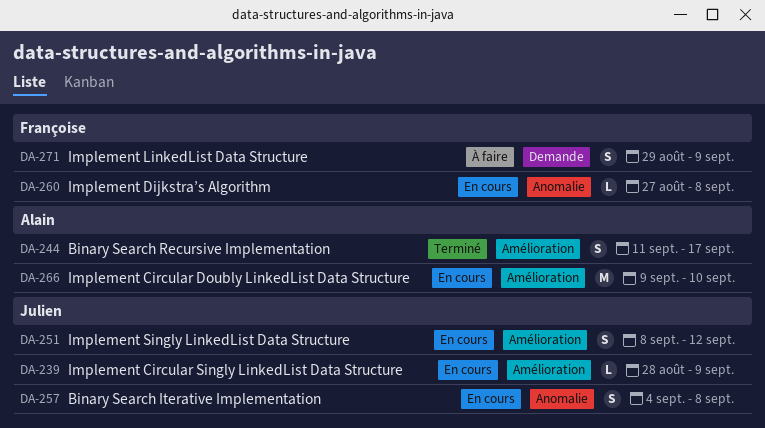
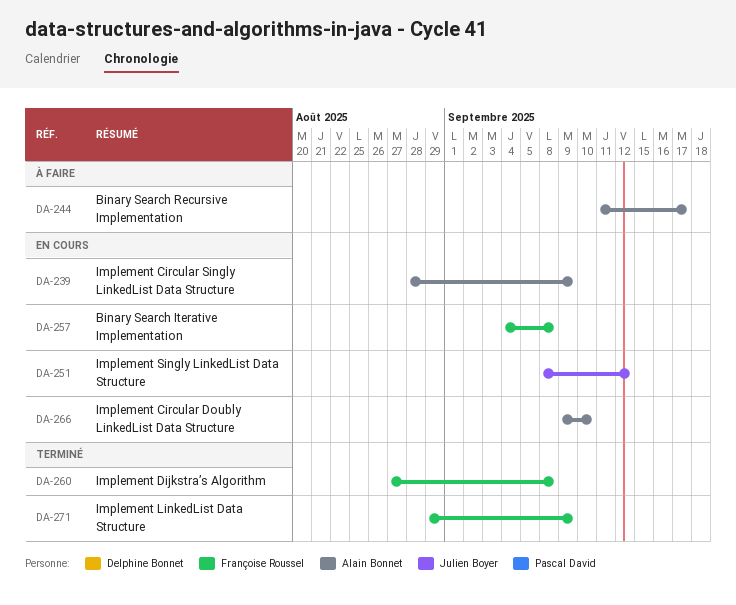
DA-239, owner: Julien Boyer -> Alain Bonnet
DA-244, status: Terminé -> À faire
DA-257, owner: Julien Boyer -> Françoise Roussel
DA-260, status: En cours -> Terminé
DA-271, status: À faire -> Terminé

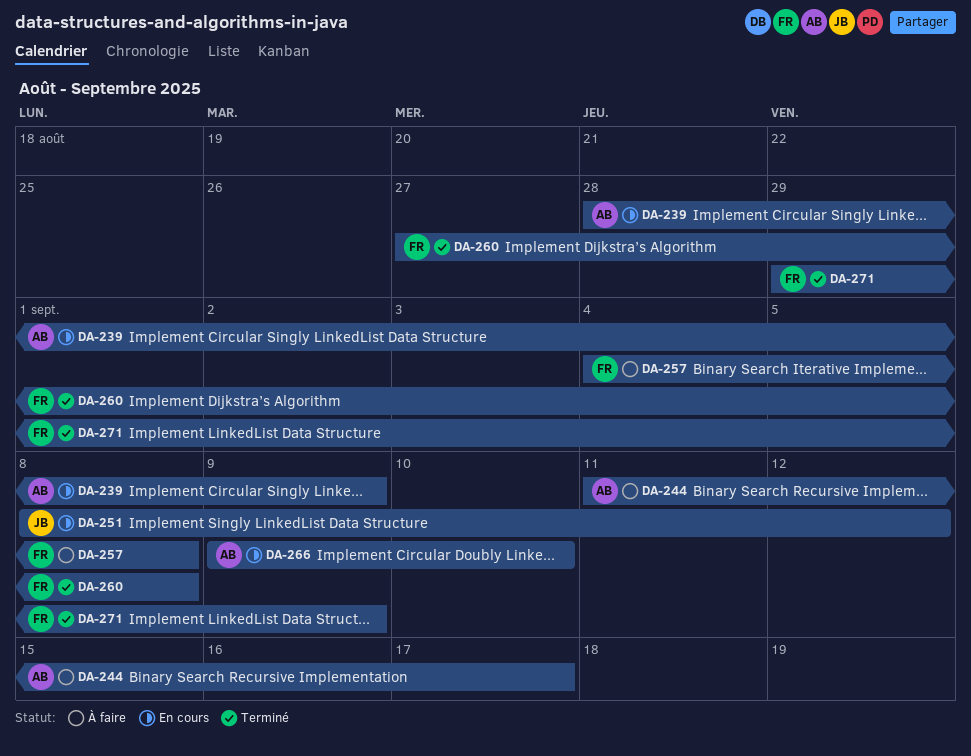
DA-257, status: En cours -> À faire

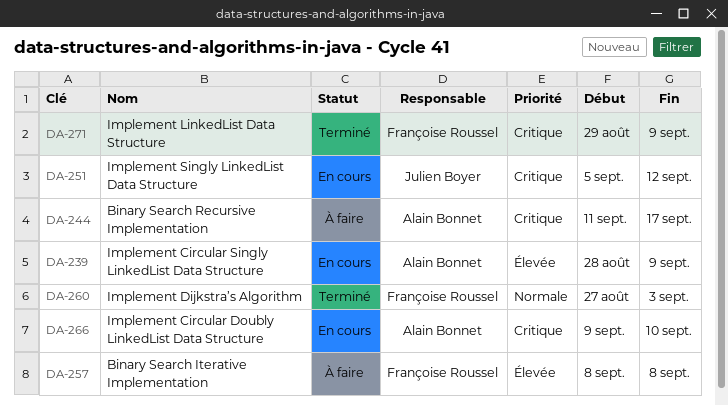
DA-251, start: Sep 8 -> Sep 5
DA-257, start: Sep 4 -> Sep 8
DA-260, due: Sep 8 -> Sep 3

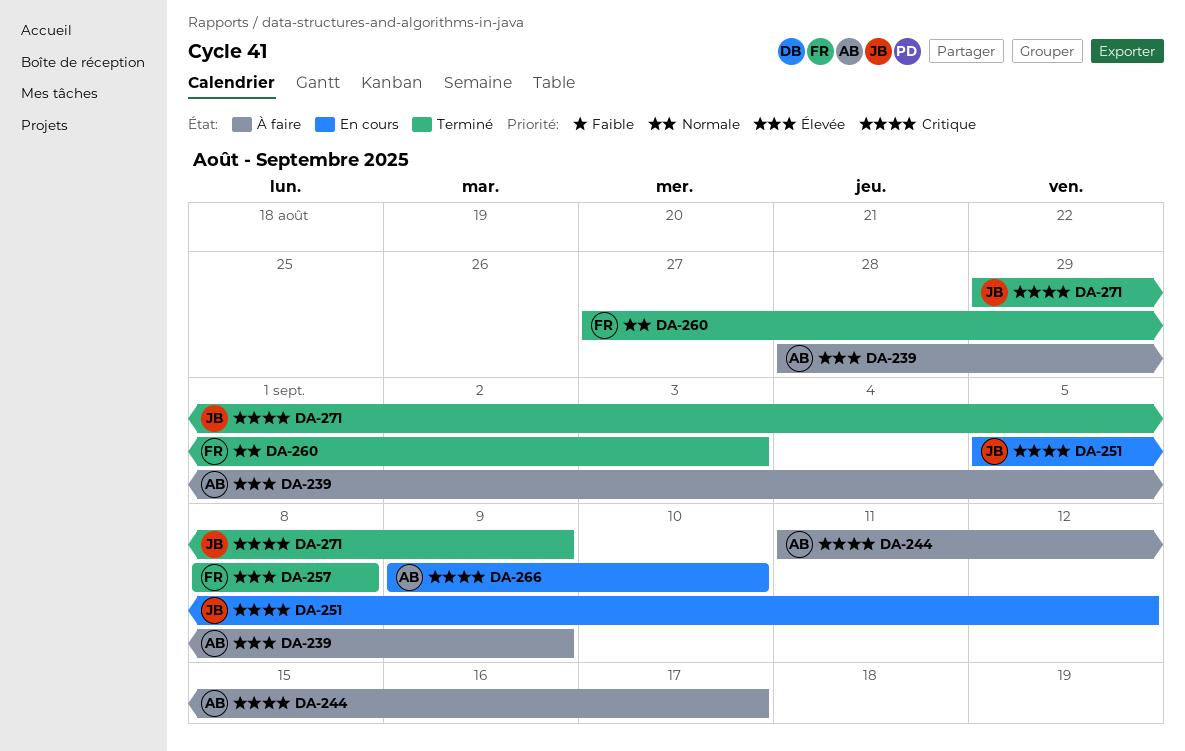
DA-239, status: En cours -> À faire
DA-257, status: À faire -> Terminé
DA-271, owner: Françoise Roussel -> Julien Boyer

